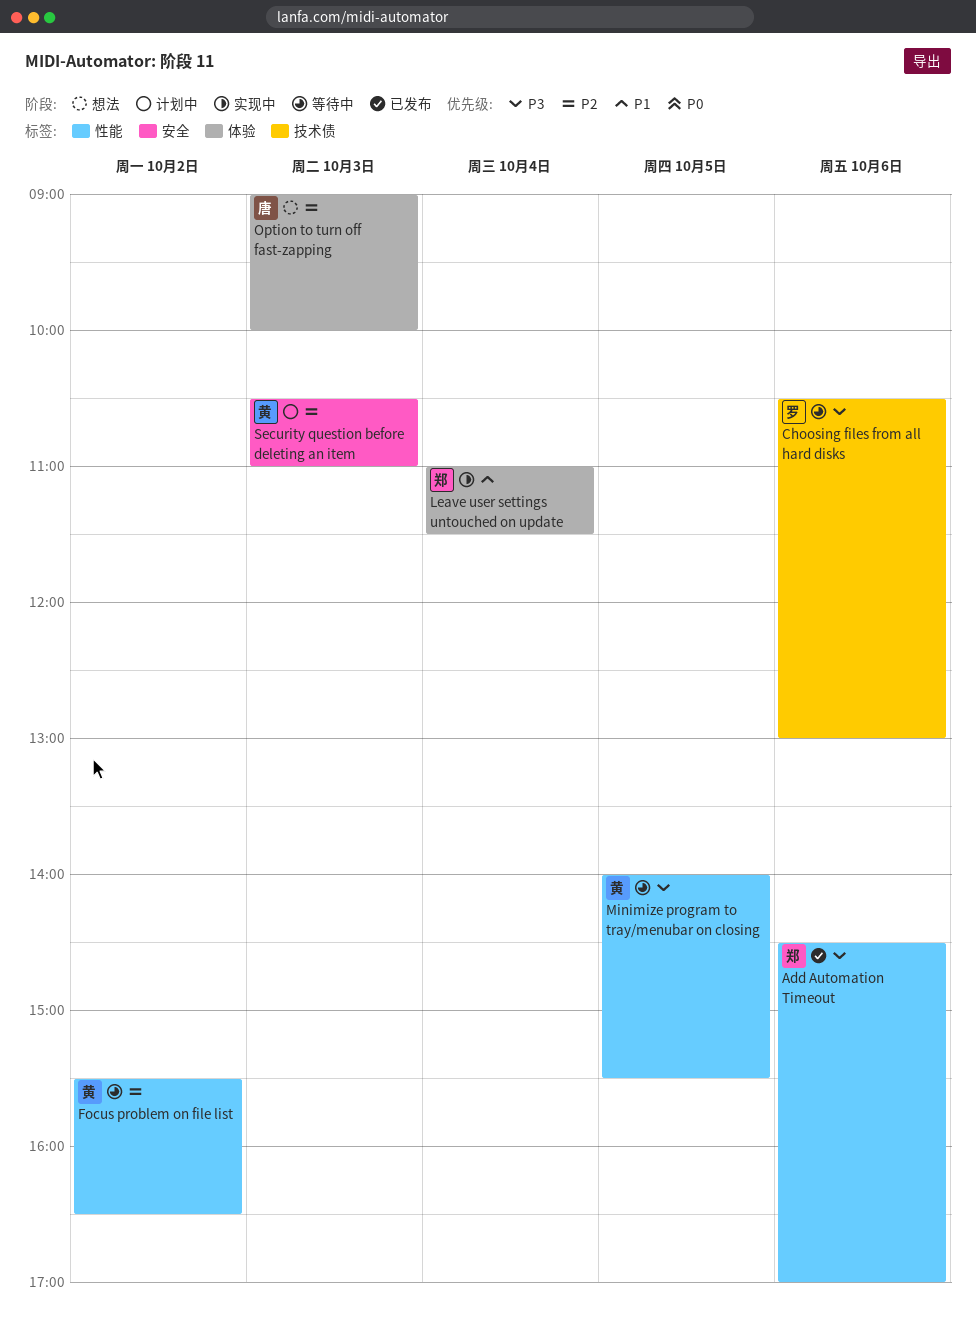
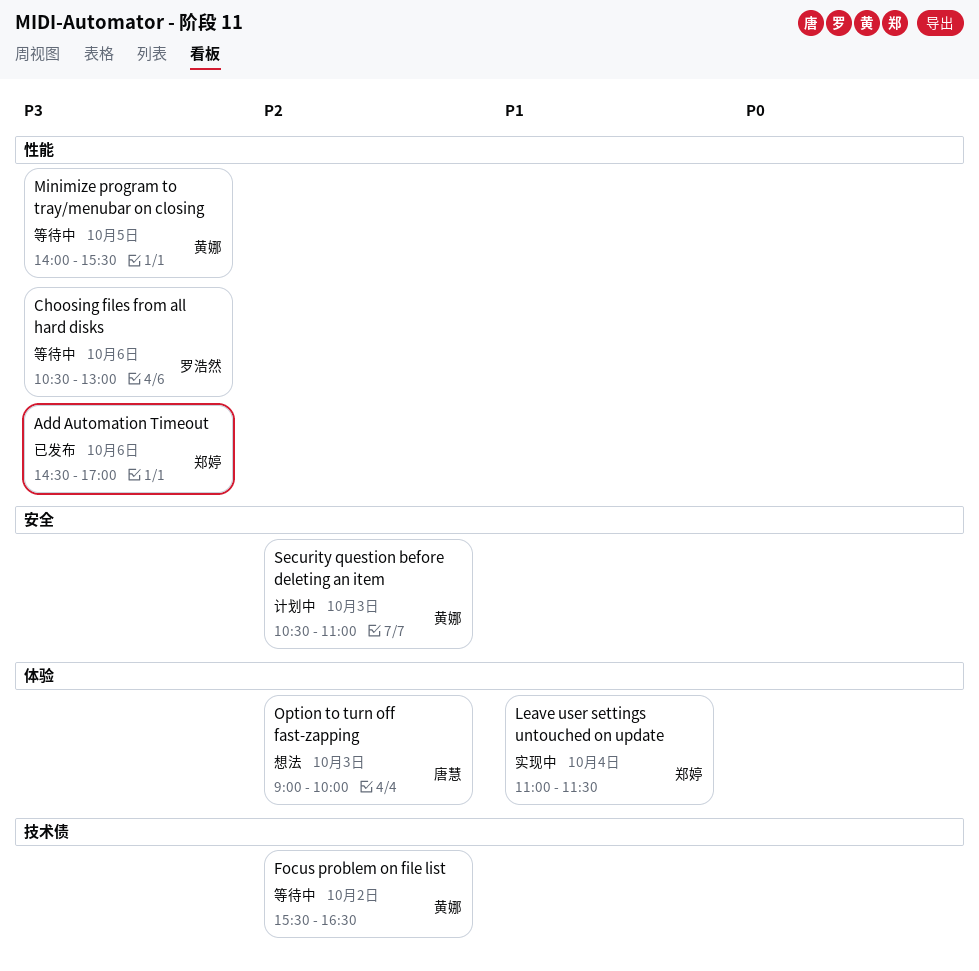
Choosing files from all hard disks, label: 技术债 -> 性能
Focus problem on file list, label: 性能 -> 技术债

